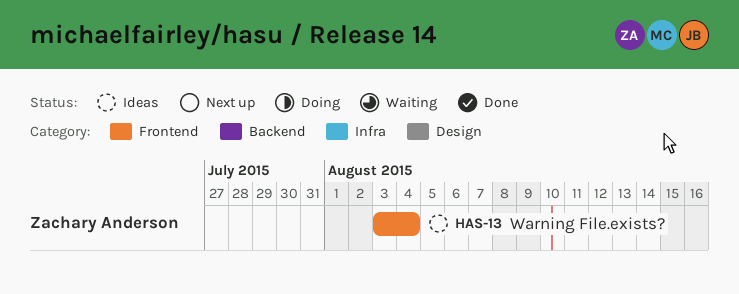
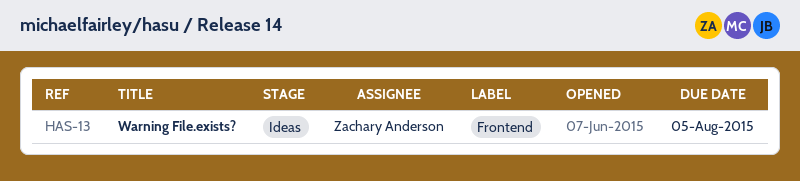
HAS-13, due: Aug 4 -> Aug 5

